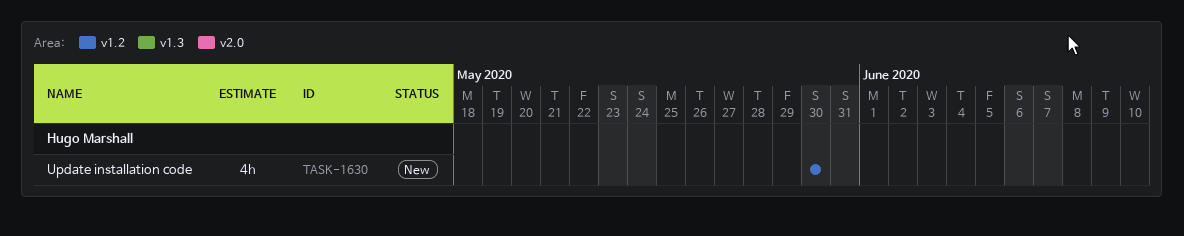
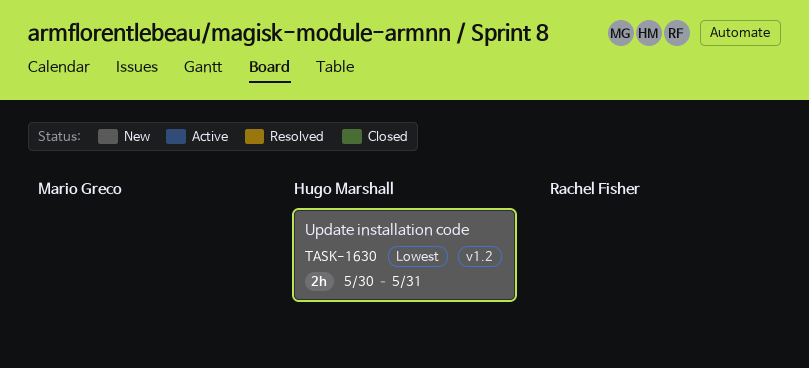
TASK-1630, estimate: 4h -> 2h
TASK-1630, due: May 30 -> May 31

